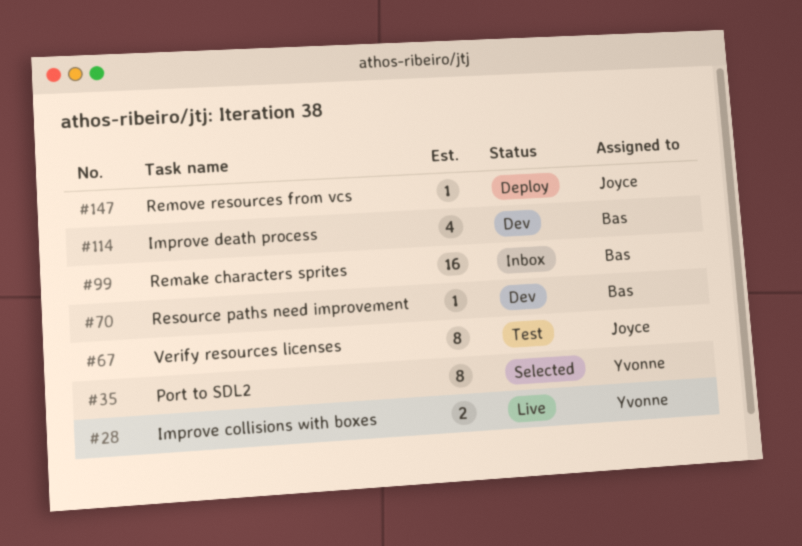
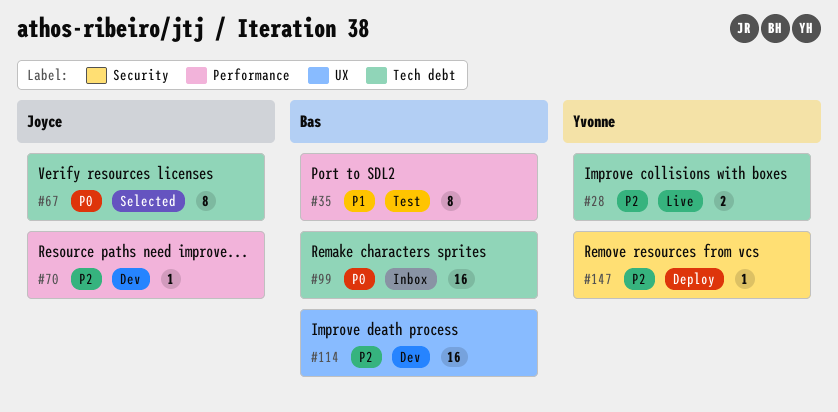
#35, status: Selected -> Test
#35, owner: Yvonne -> Bas
#67, status: Test -> Selected
#70, owner: Bas -> Joyce
#114, estimate: 4 -> 16
#147, owner: Joyce -> Yvonne

